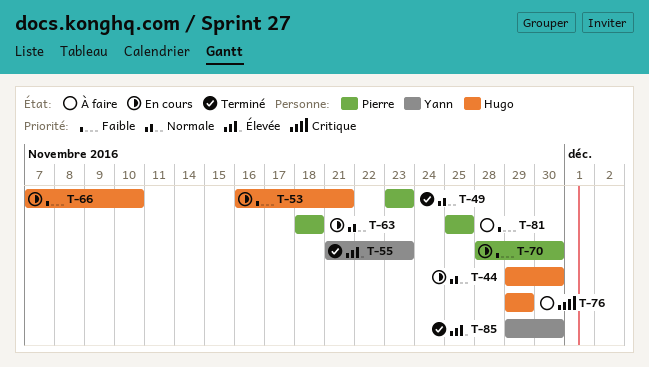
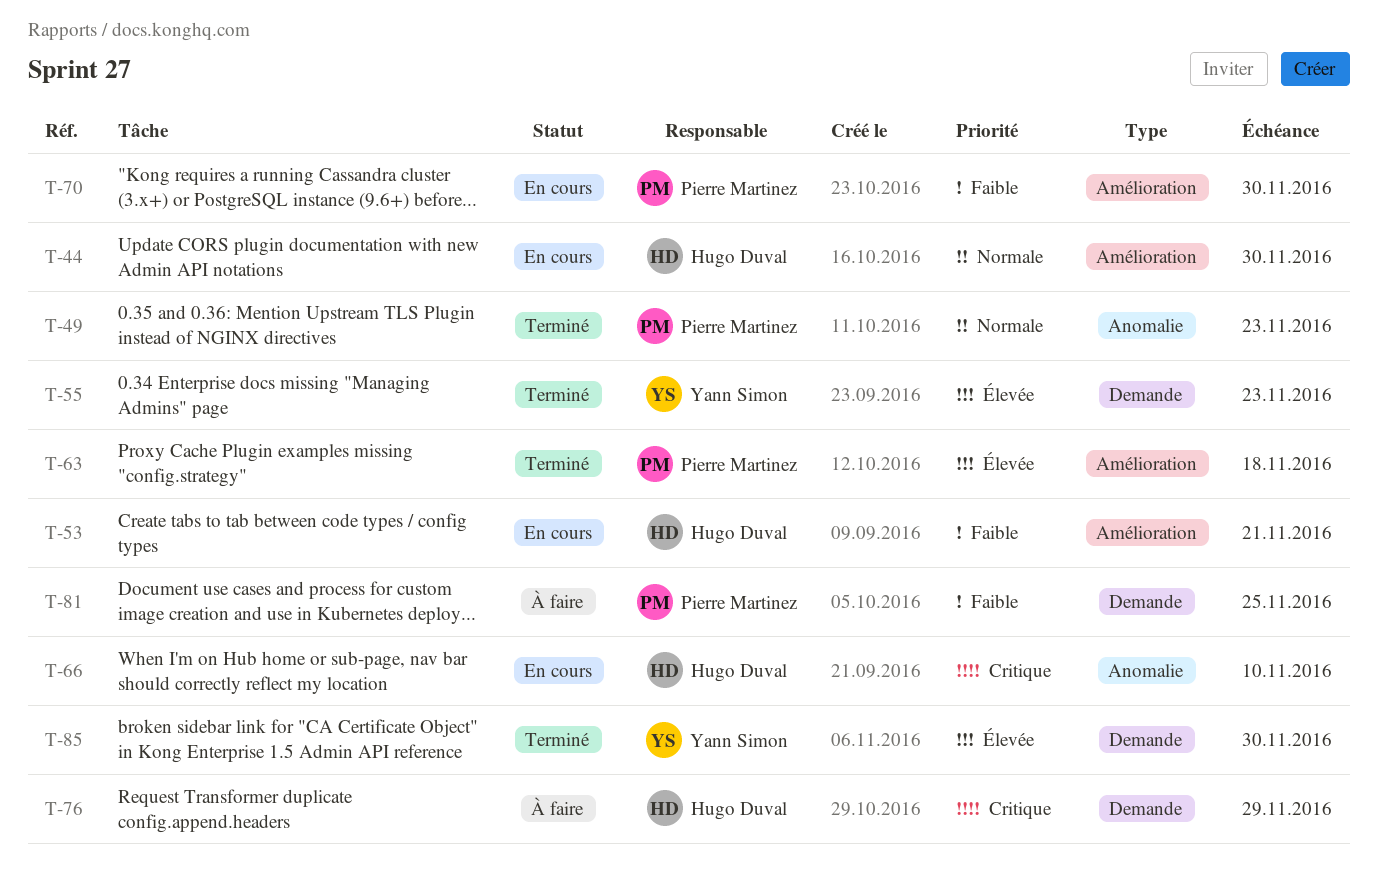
T-63, status: En cours -> Terminé
T-63, priority: Normale -> Élevée
T-66, priority: Faible -> Critique

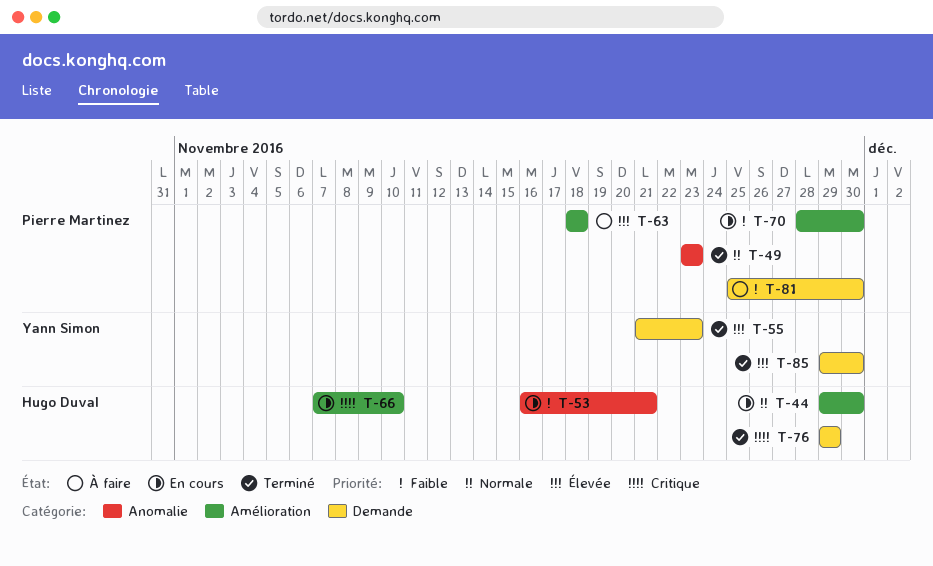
T-53, label: Amélioration -> Anomalie
T-63, status: Terminé -> À faire
T-66, label: Anomalie -> Amélioration
T-76, status: À faire -> Terminé
T-81, due: Nov 25 -> Nov 30

